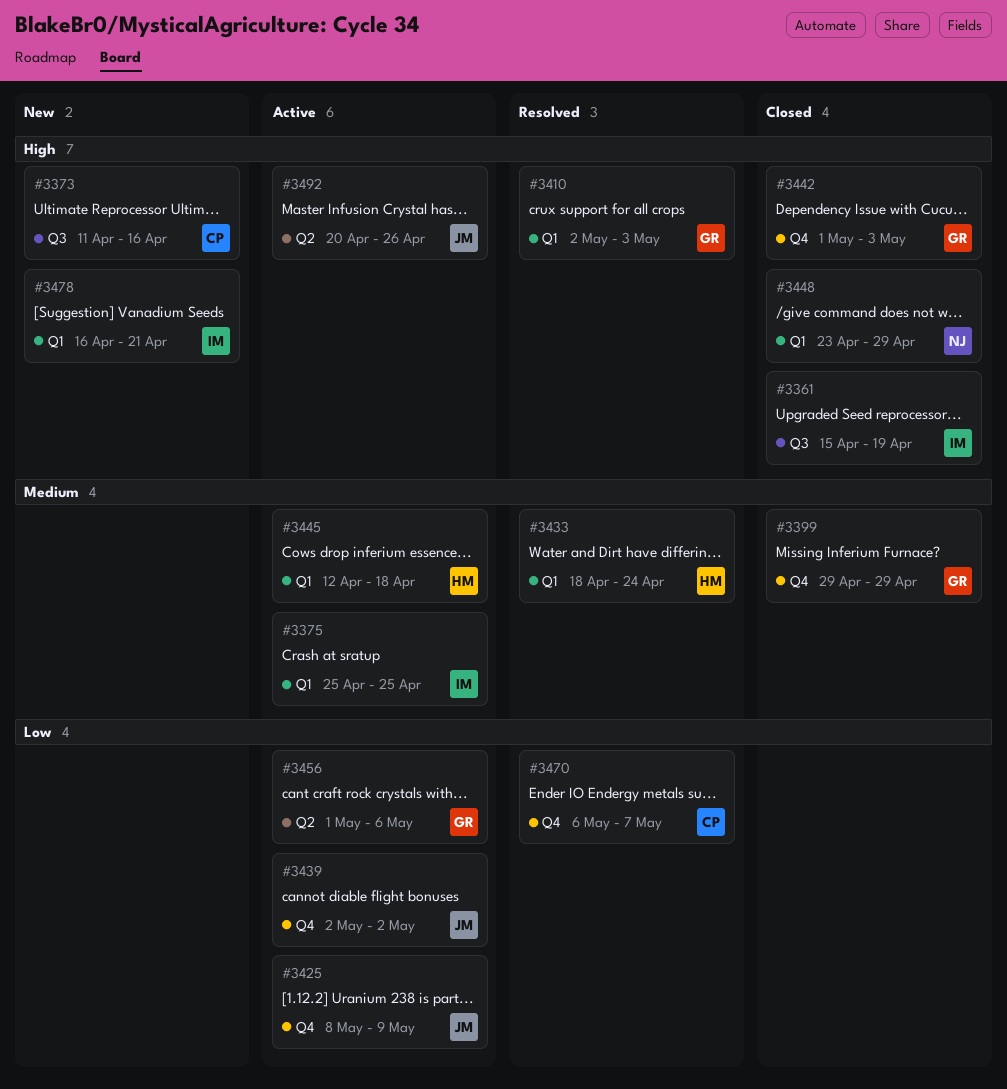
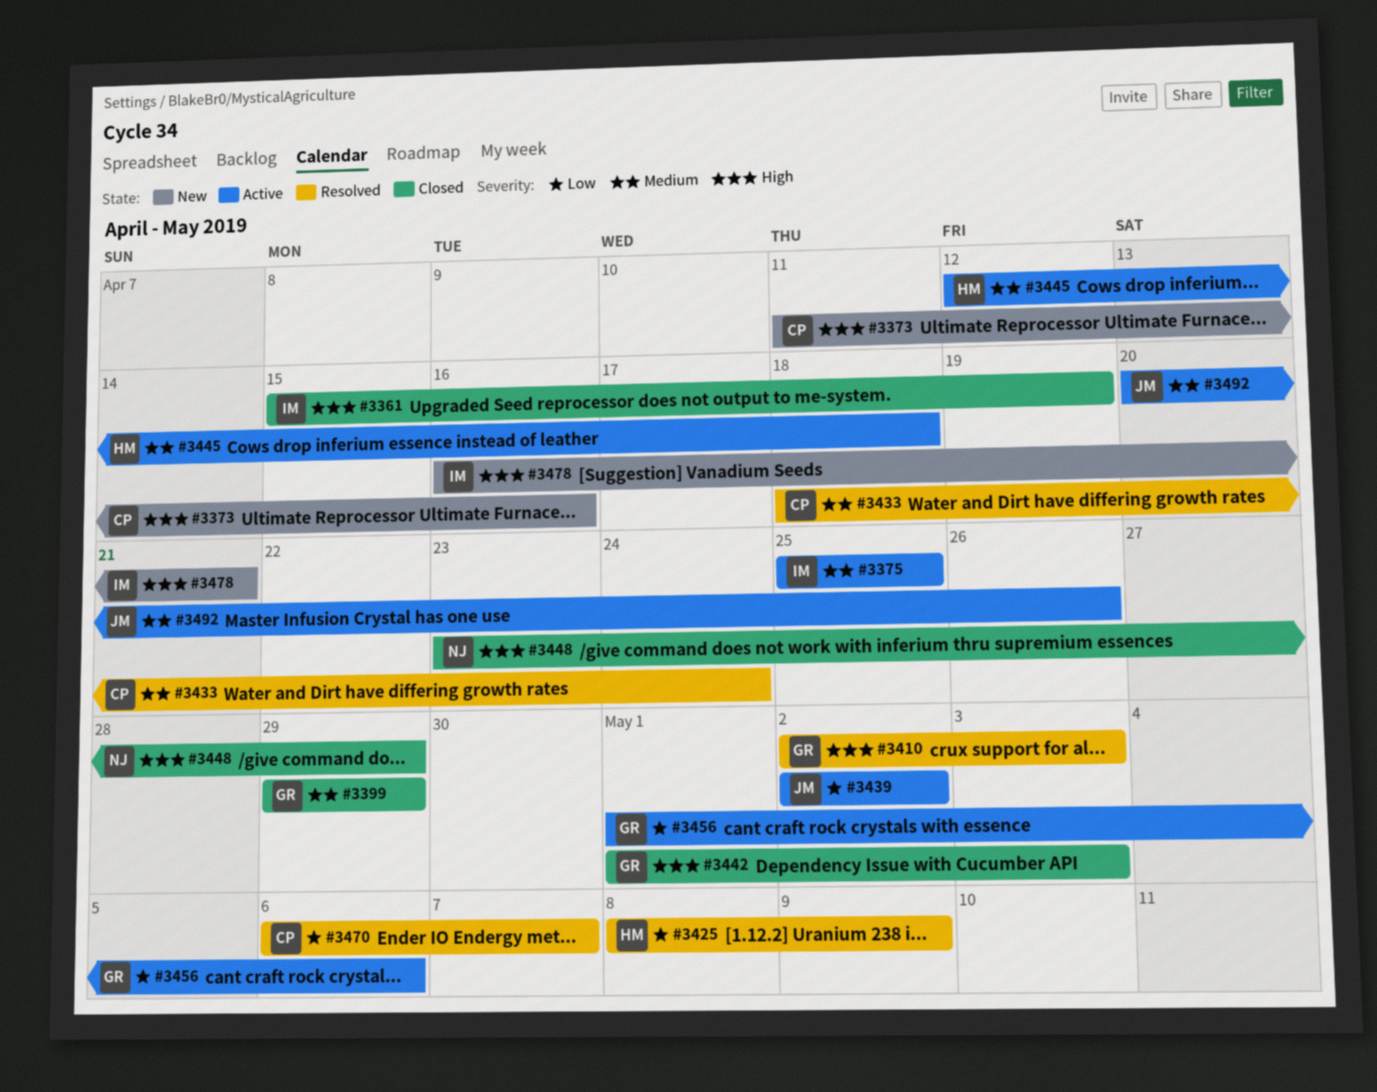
#3425, status: Active -> Resolved
#3425, owner: JM -> HM
#3433, owner: HM -> CP
#3492, priority: High -> Medium

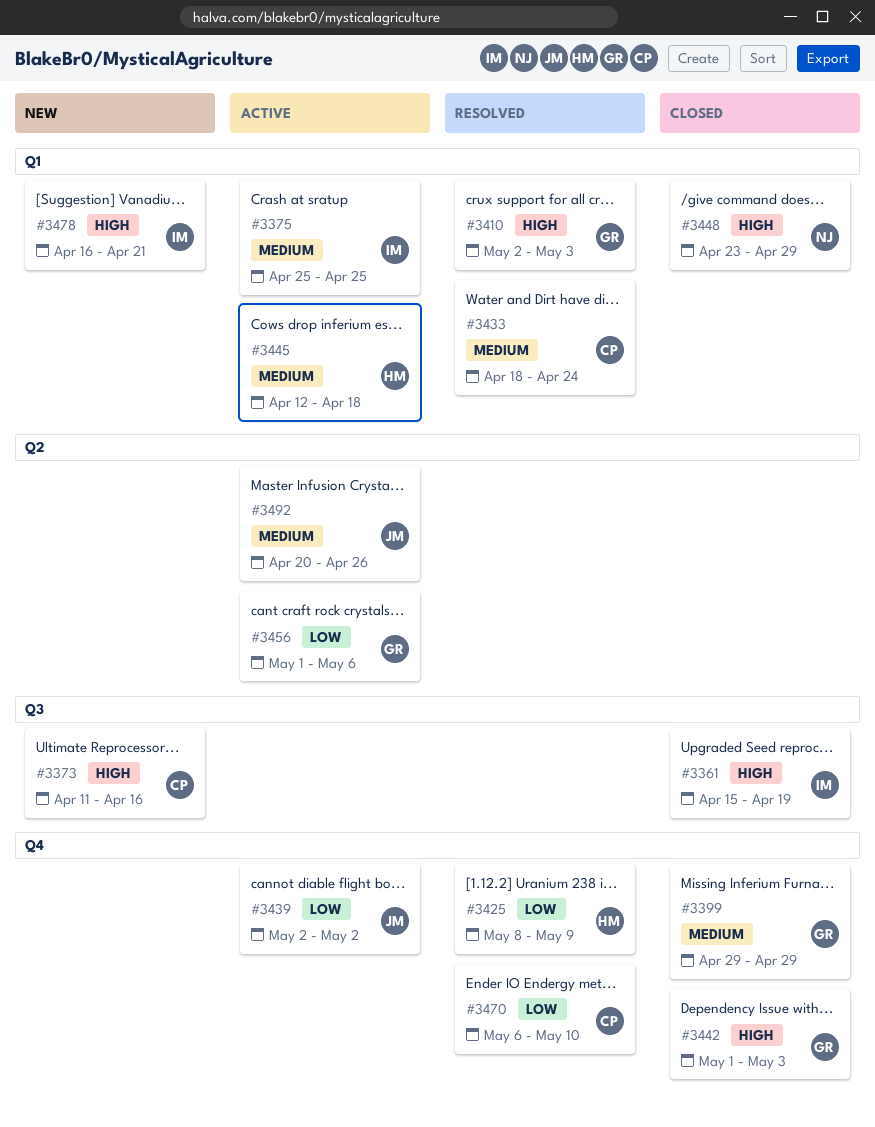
#3470, due: May 7 -> May 10

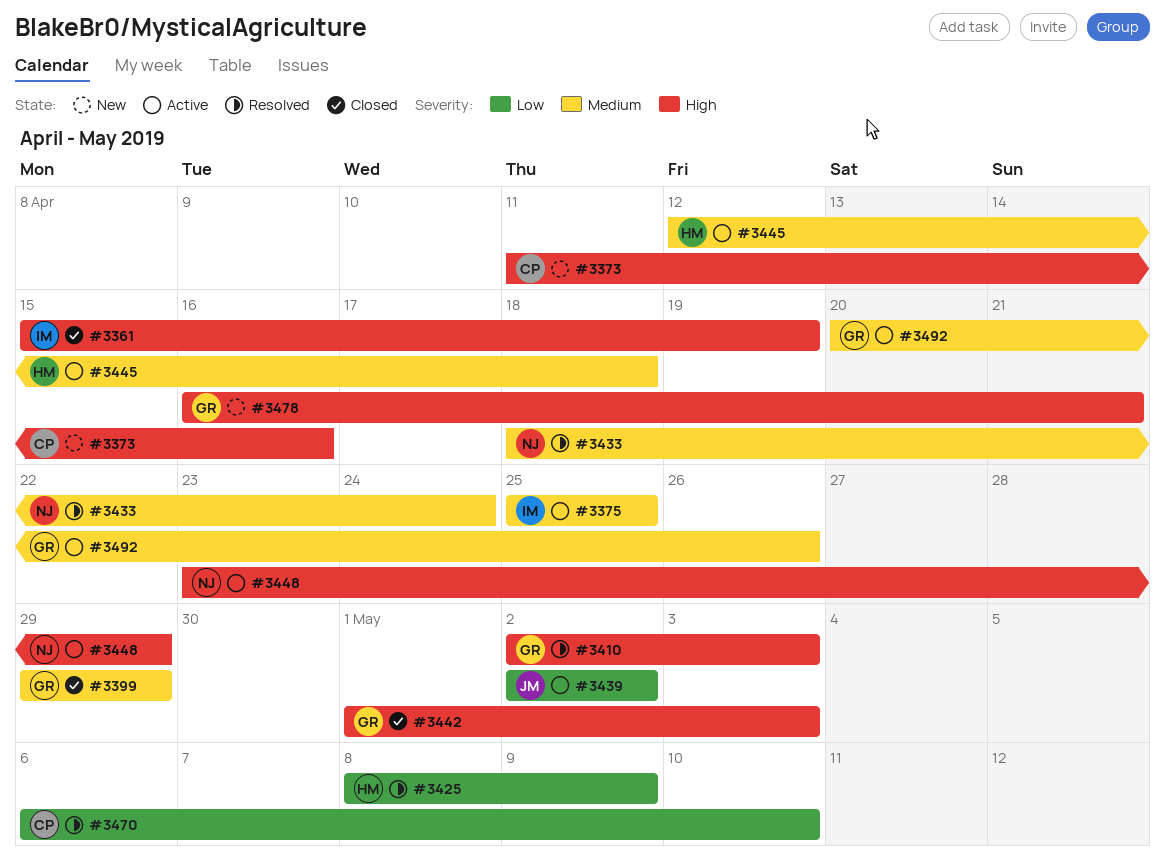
#3433, owner: CP -> NJ
#3448, status: Closed -> Active
#3456: present -> none
#3478, owner: IM -> GR
#3492, owner: JM -> GR

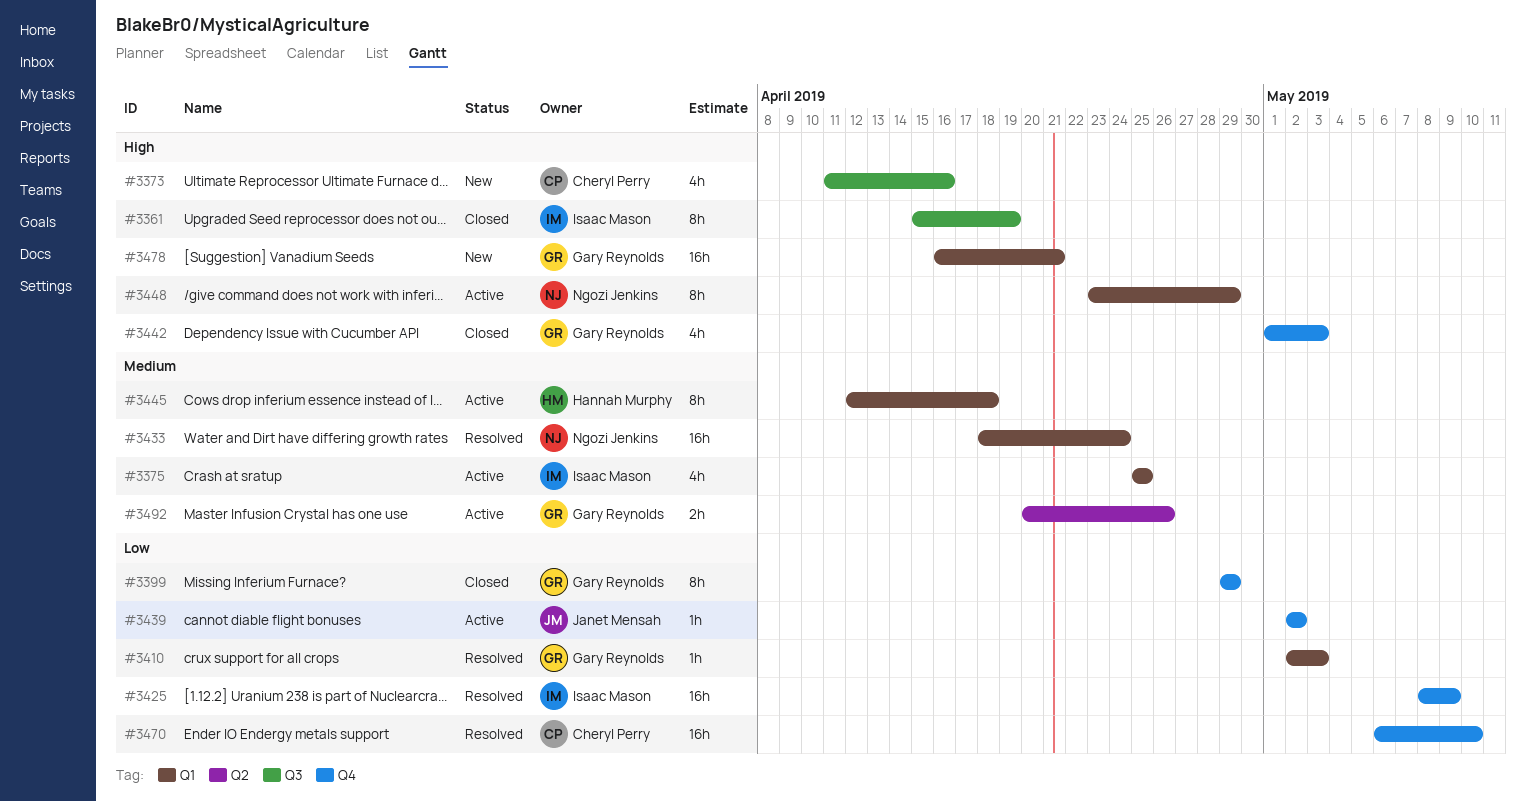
#3399, priority: Medium -> Low
#3410, priority: High -> Low
#3425, owner: Hannah Murphy -> Isaac Mason

